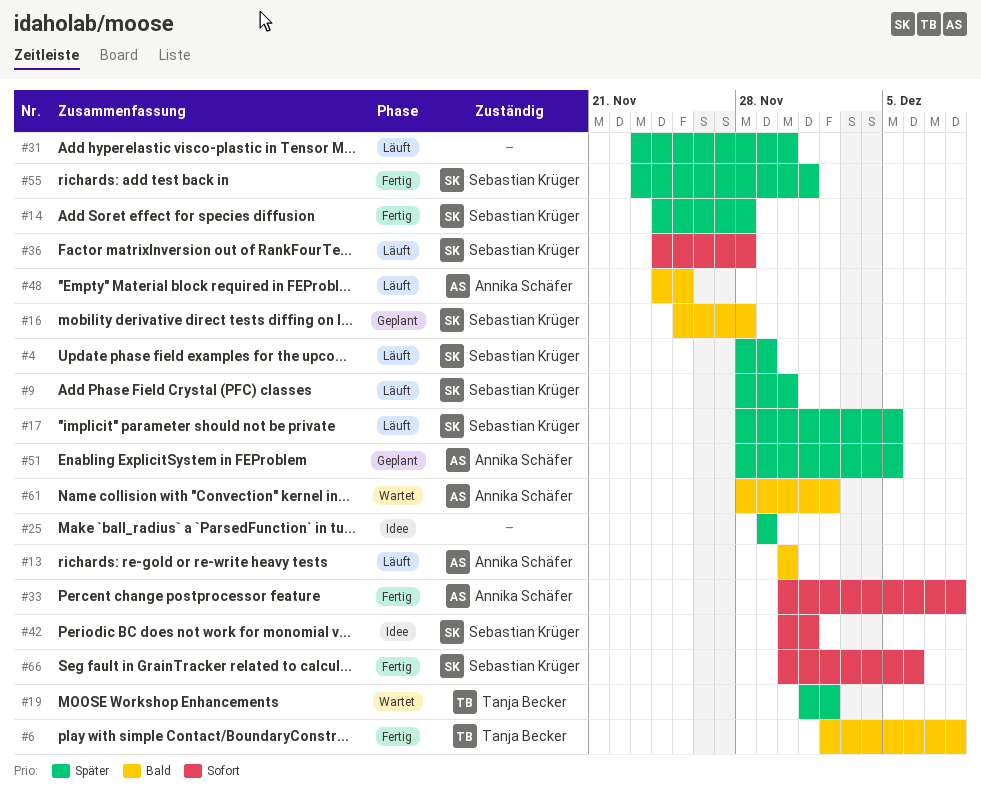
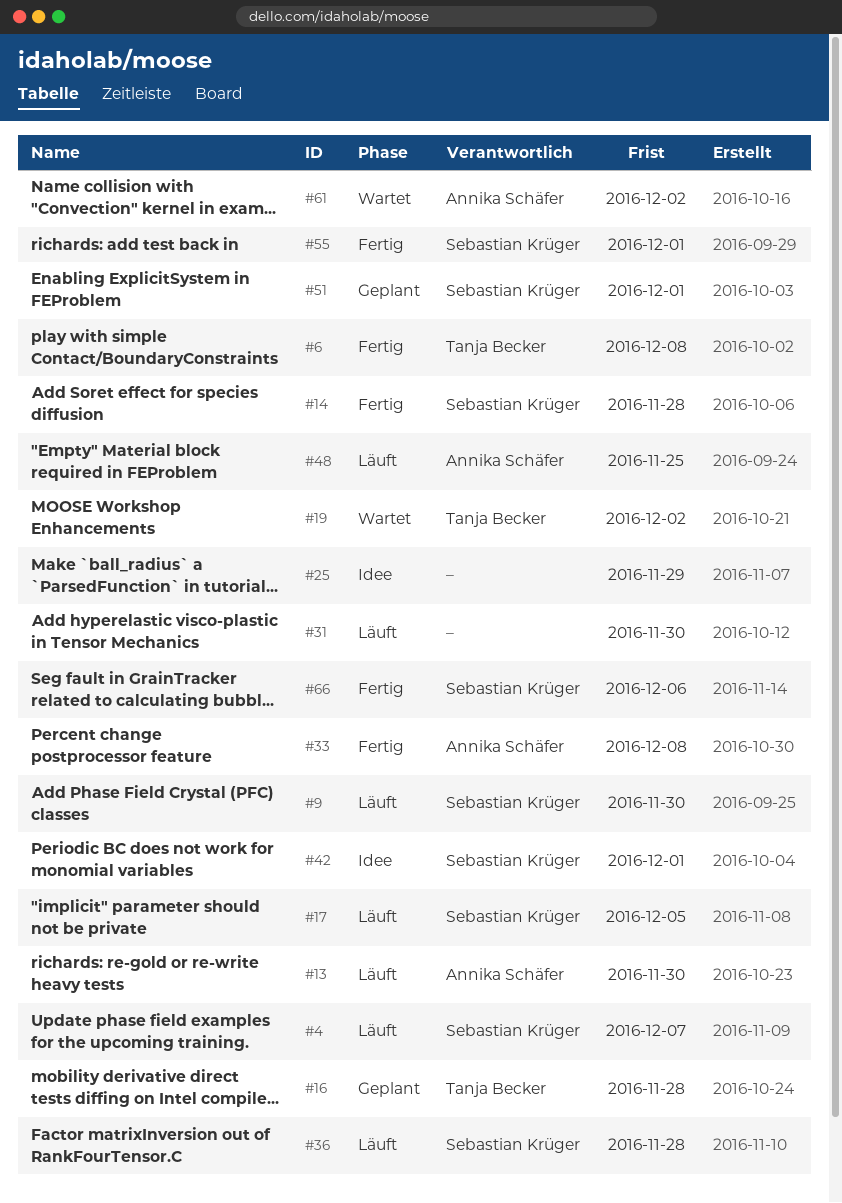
#4, due: Nov 29 -> Dec 7
#16, owner: Sebastian Krüger -> Tanja Becker
#51, owner: Annika Schäfer -> Sebastian Krüger
#51, due: Dec 5 -> Dec 1

